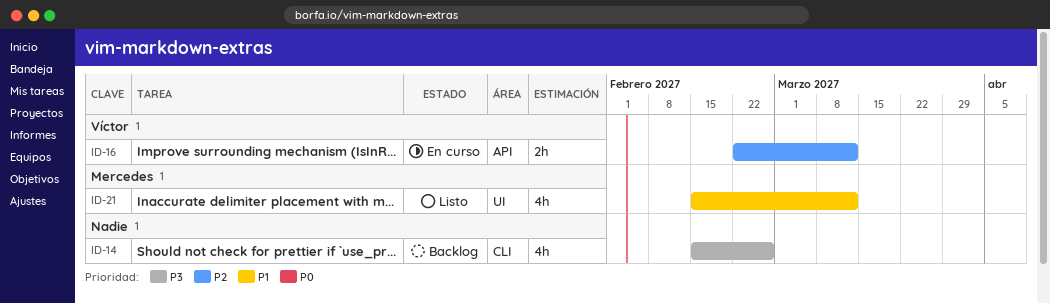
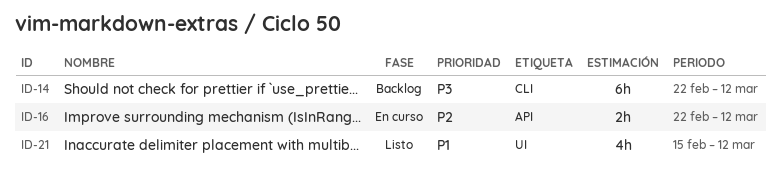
ID-14, estimate: 4h -> 6h
ID-14, start: Feb 15 -> Feb 22
ID-14, due: Feb 26 -> Mar 12

